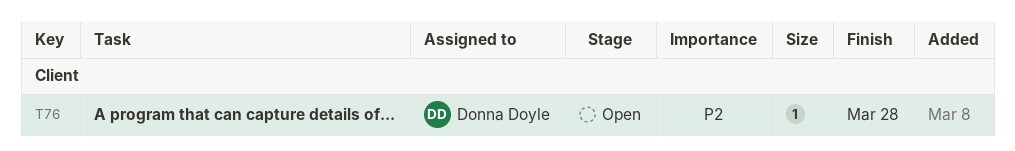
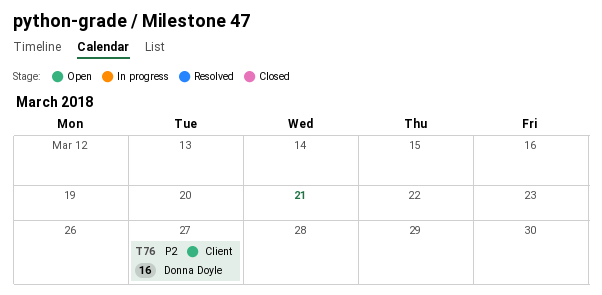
T76, estimate: 1 -> 16
T76, due: Mar 28 -> Mar 27

